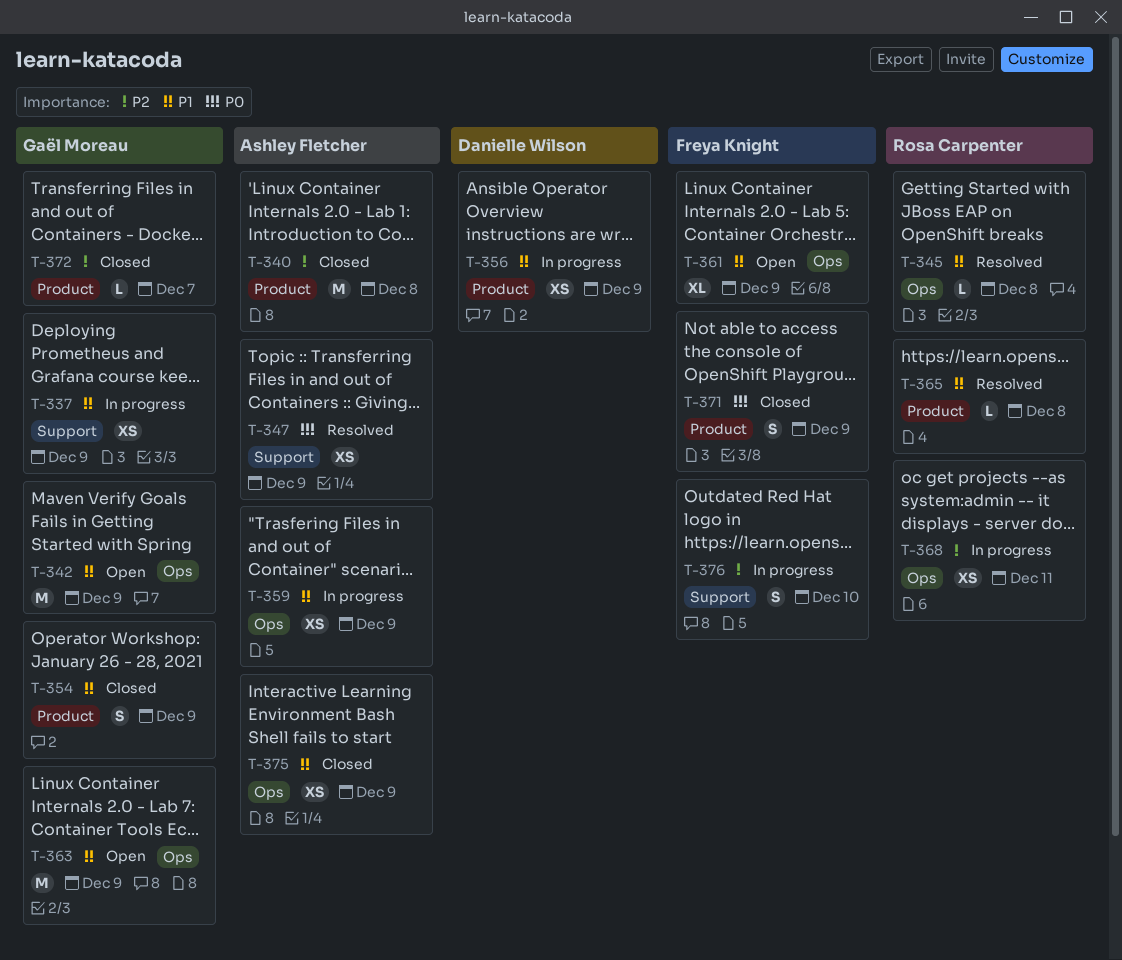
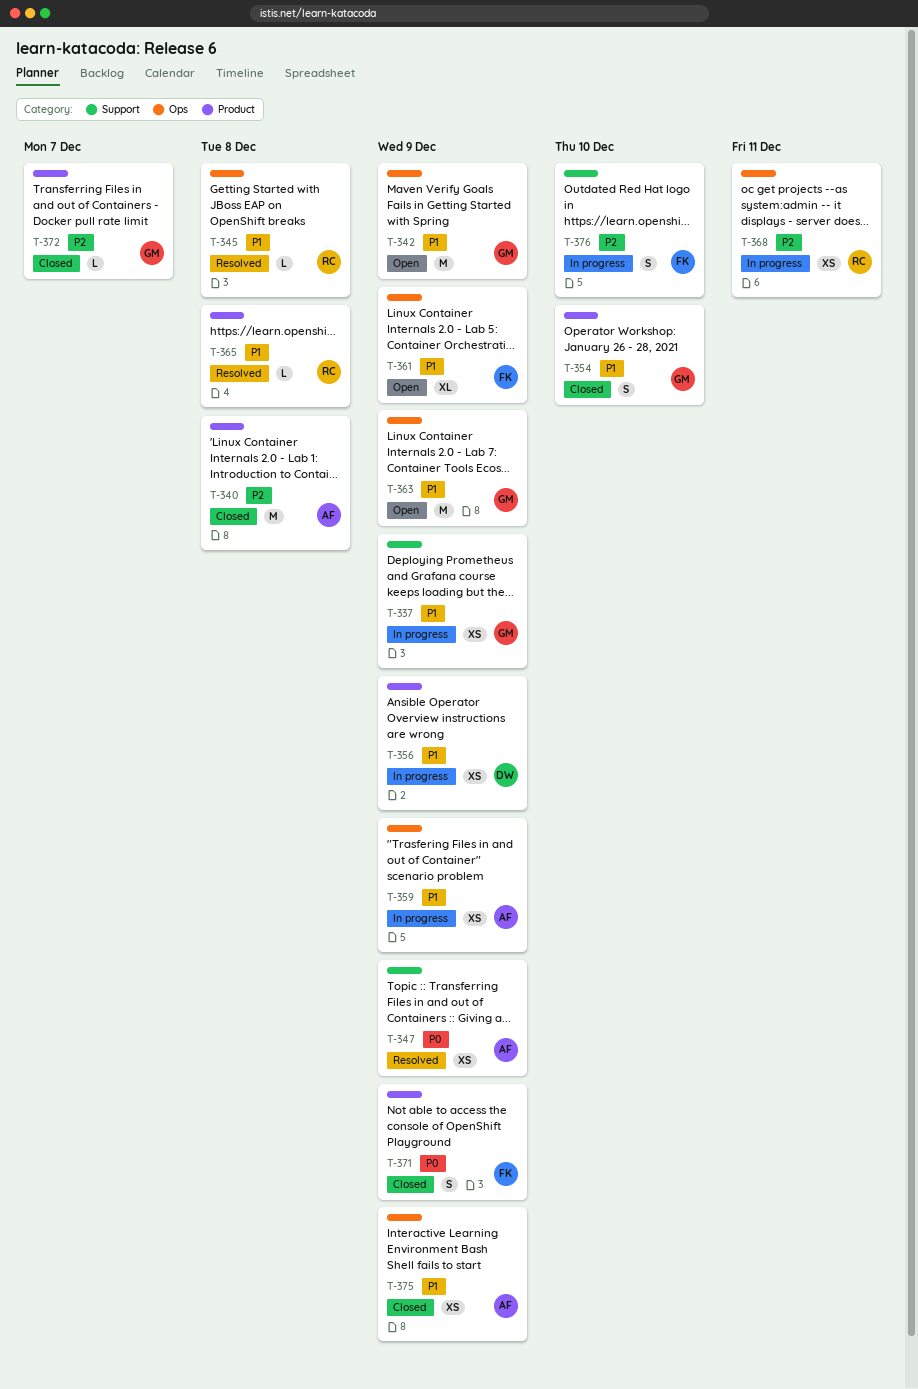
T-354, due: Dec 9 -> Dec 10

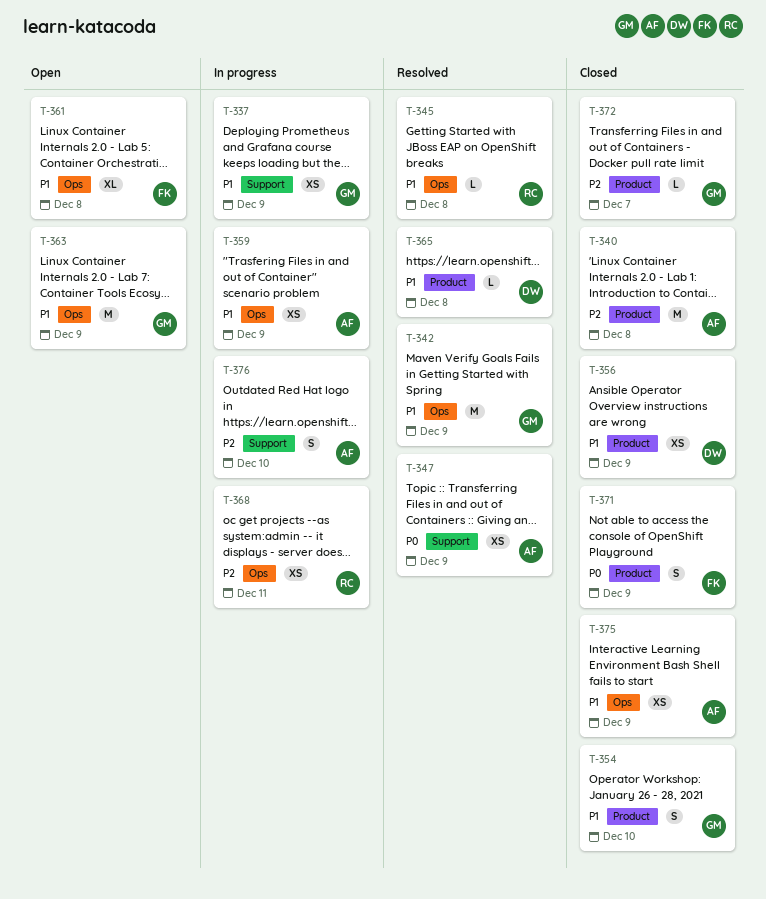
T-342, status: Open -> Resolved
T-356, status: In progress -> Closed
T-361, due: Dec 9 -> Dec 8
T-365, owner: RC -> DW
T-376, owner: FK -> AF

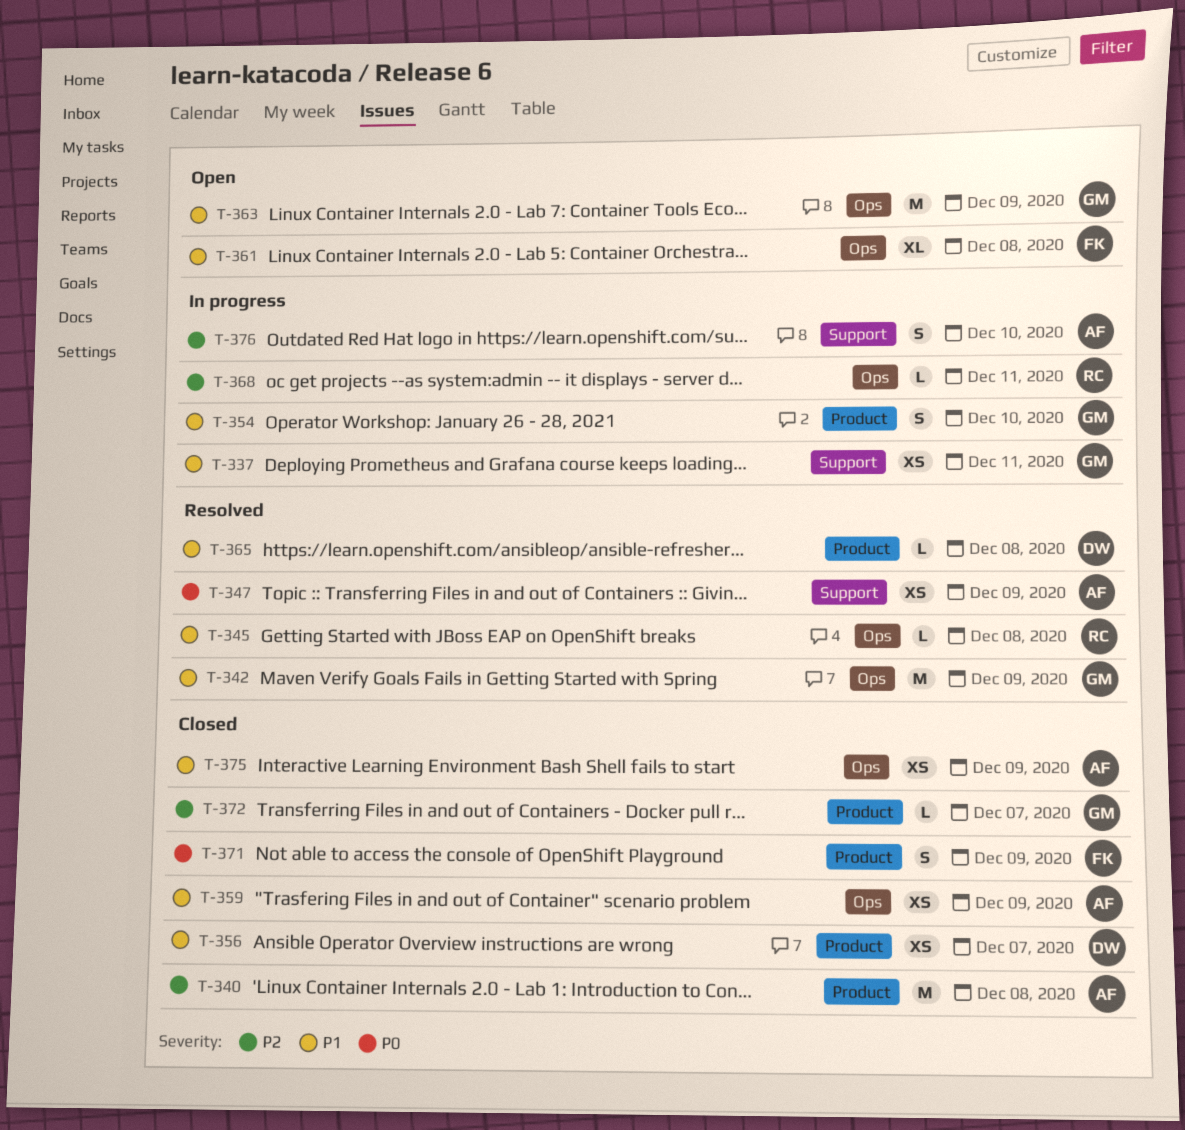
T-337, due: Dec 9 -> Dec 11
T-354, status: Closed -> In progress
T-356, due: Dec 9 -> Dec 7
T-359, status: In progress -> Closed
T-368, estimate: XS -> L

